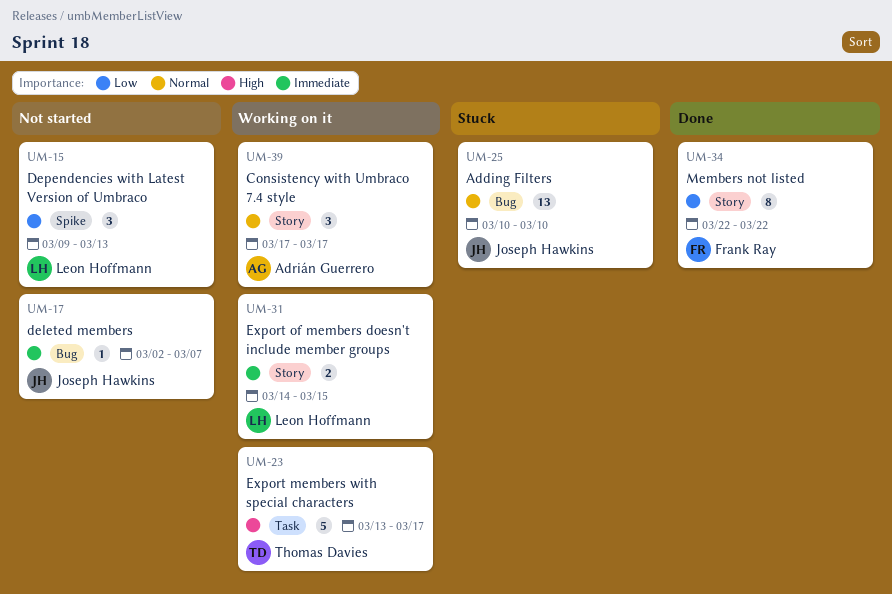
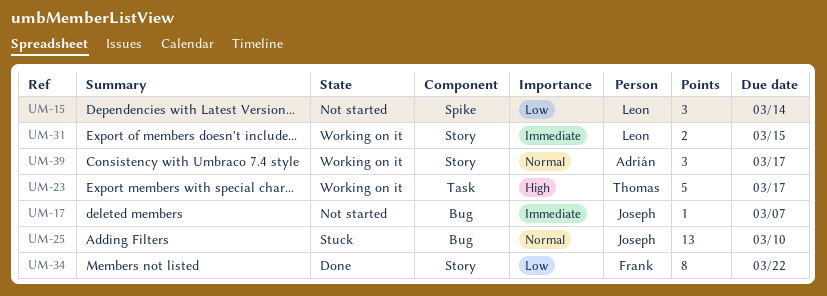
UM-15, due: Mar 13 -> Mar 14

